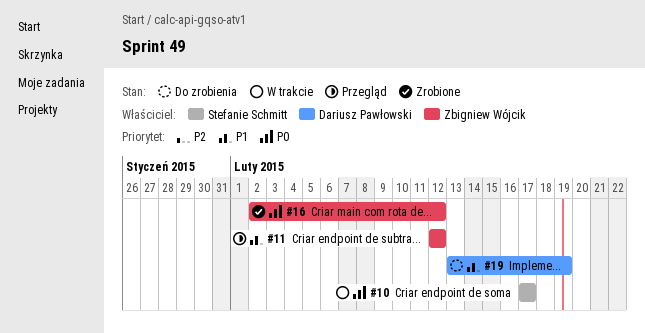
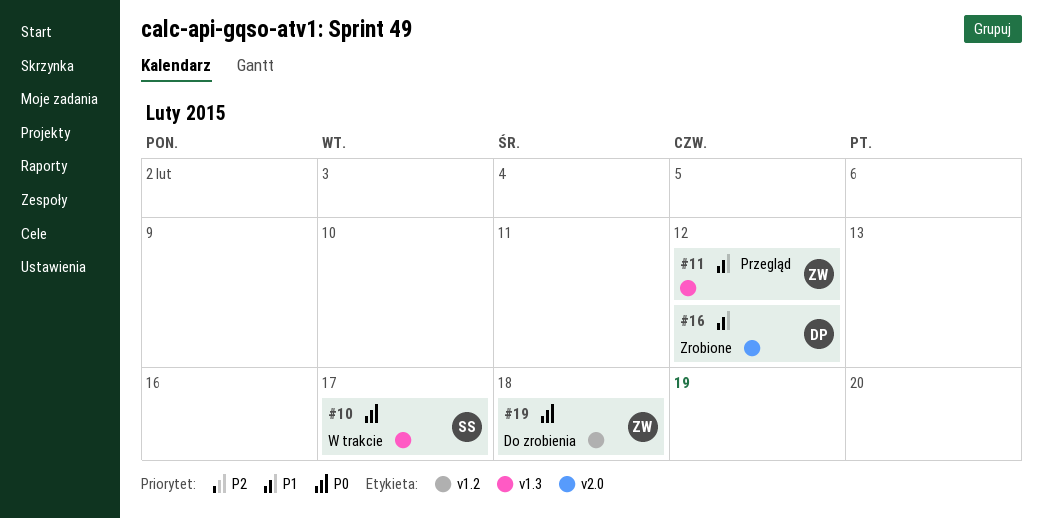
#16, owner: Zbigniew Wójcik -> Dariusz Pawłowski
#16, priority: P0 -> P1
#19, owner: Dariusz Pawłowski -> Zbigniew Wójcik
#19, priority: P1 -> P0
#19, due: Feb 19 -> Feb 18

